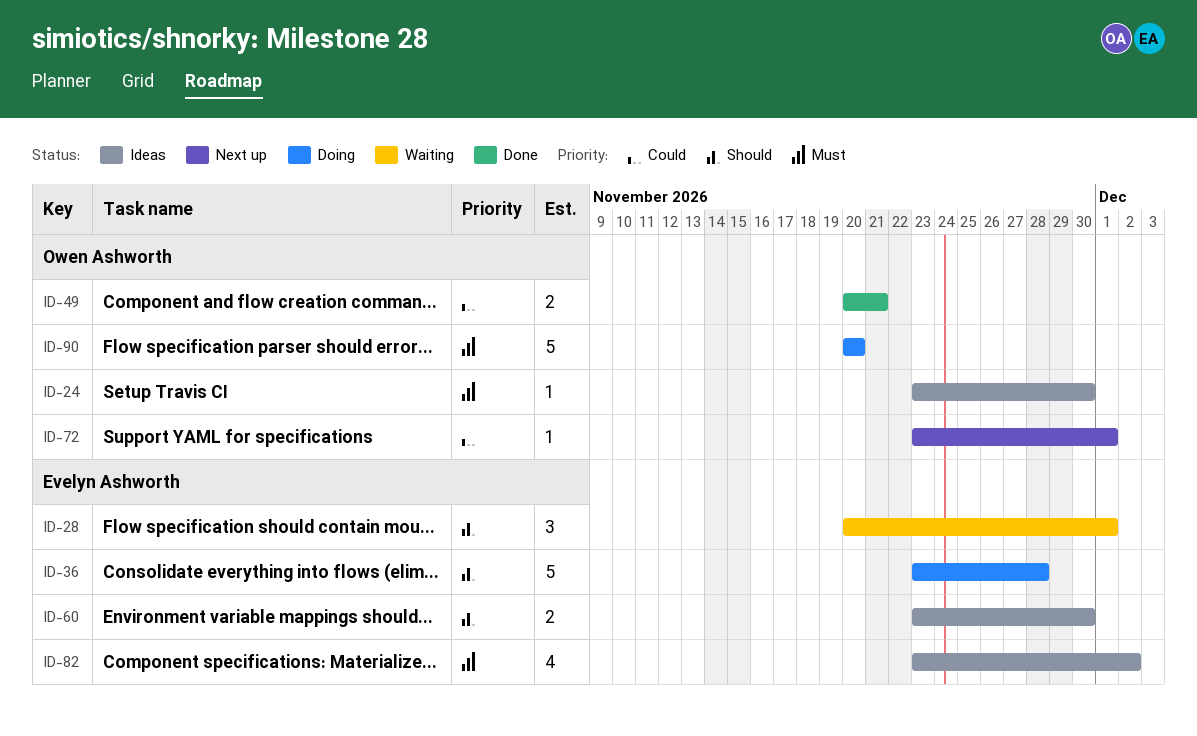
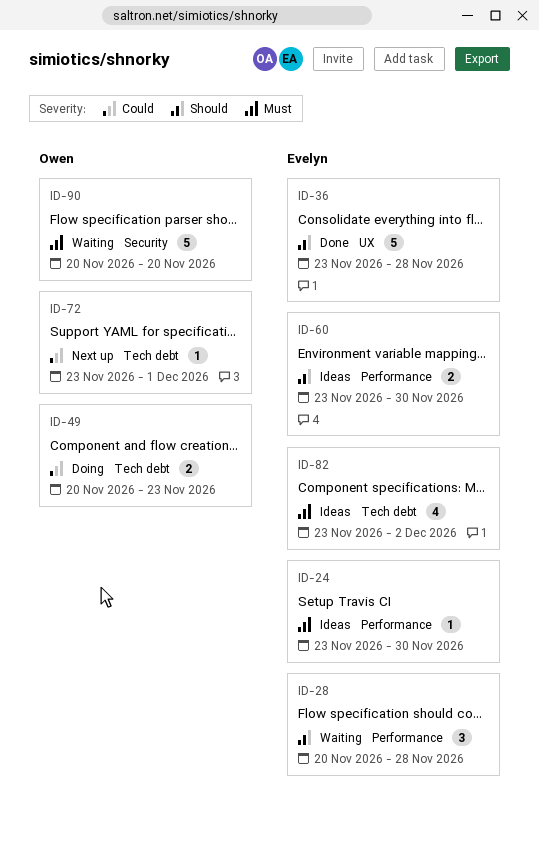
ID-24, owner: Owen Ashworth -> Evelyn Ashworth
ID-28, due: Dec 1 -> Nov 28
ID-36, status: Doing -> Done
ID-49, status: Done -> Doing
ID-49, due: Nov 21 -> Nov 23
ID-90, status: Doing -> Waiting

